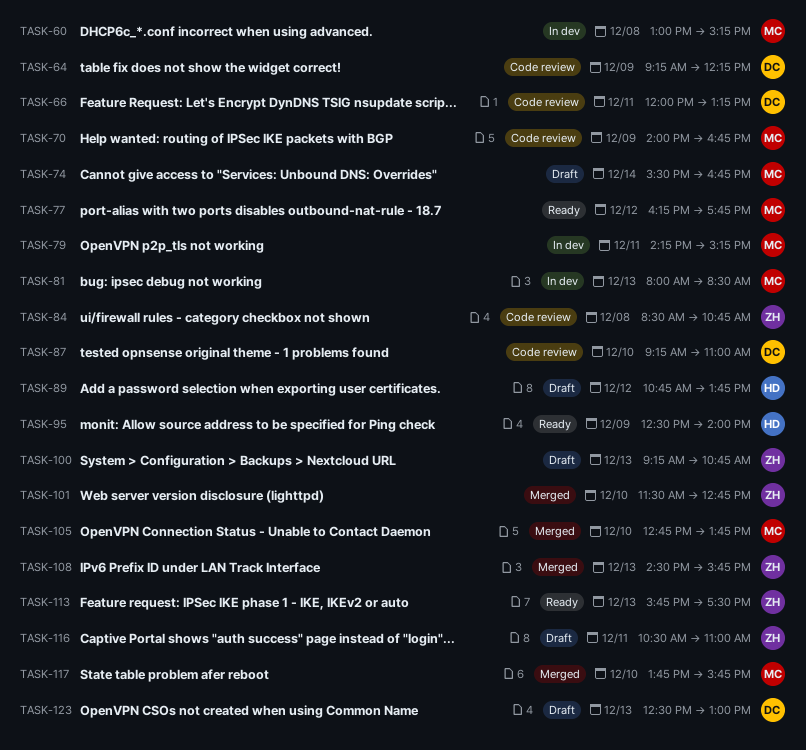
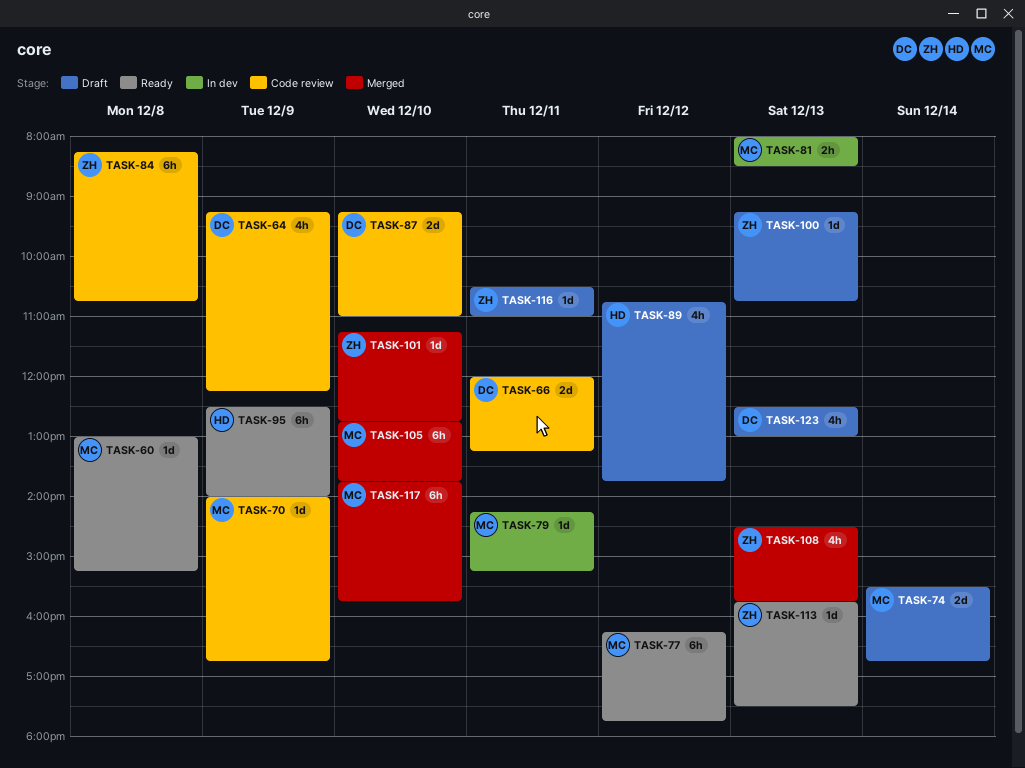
TASK-60, status: In dev -> Ready
TASK-84, begins: 08:30 -> 08:15
TASK-101, begins: 11:30 -> 11:15

